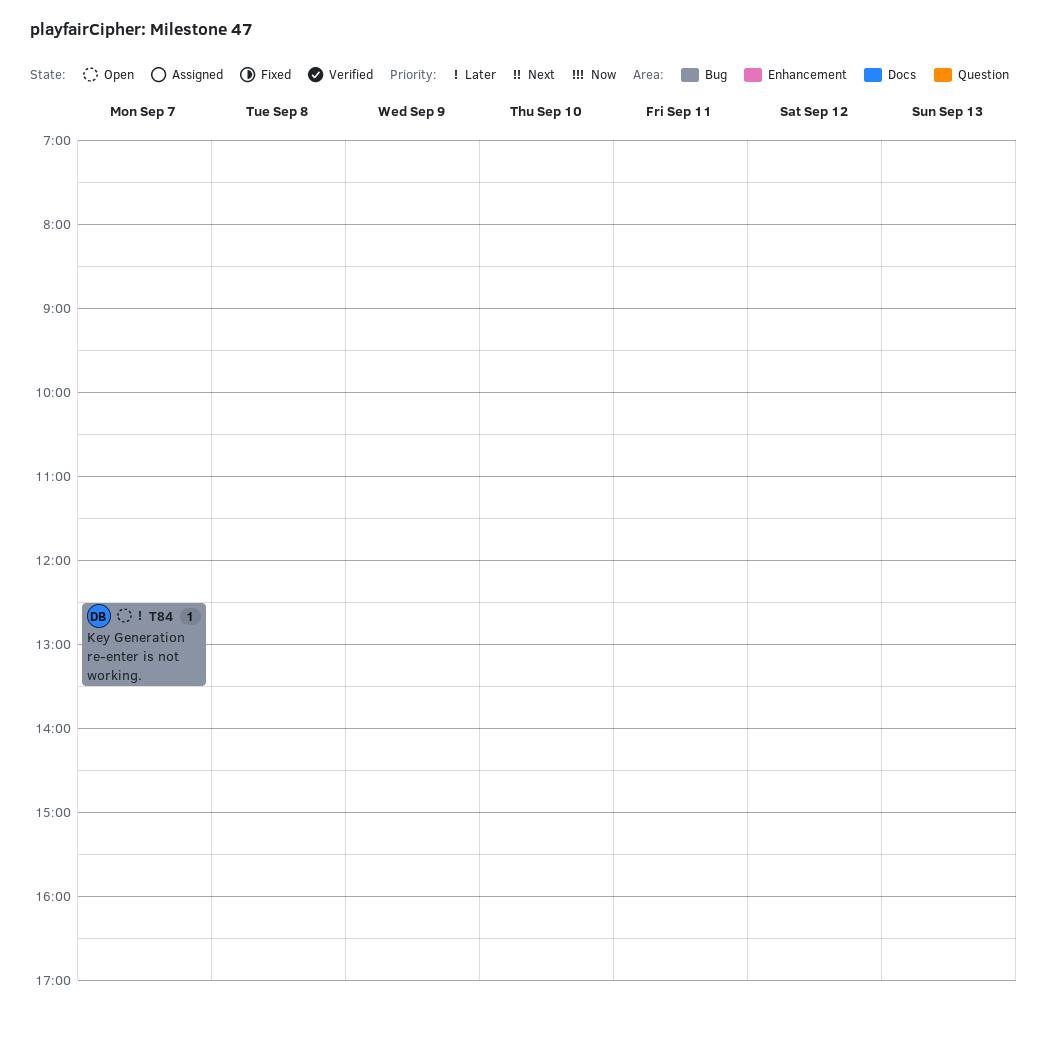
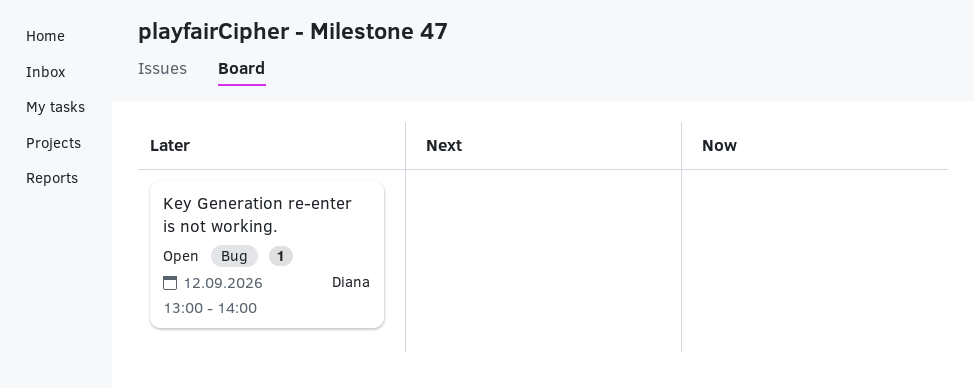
Key Generation re-enter is not working., day: Sep 7 -> Sep 12
Key Generation re-enter is not working., begins: 12:30 -> 13:00
Key Generation re-enter is not working., ends: 13:30 -> 14:00

